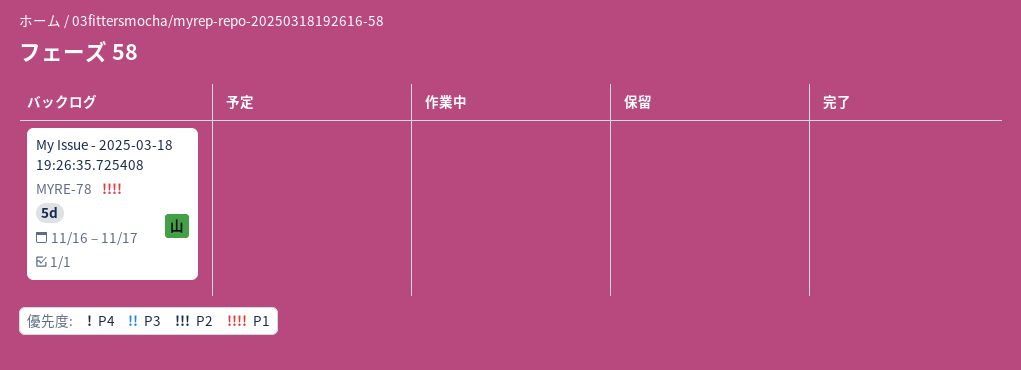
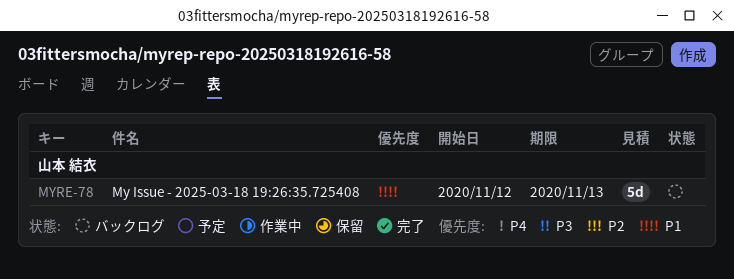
MYRE-78, start: Nov 16 -> Nov 12
MYRE-78, due: Nov 17 -> Nov 13

